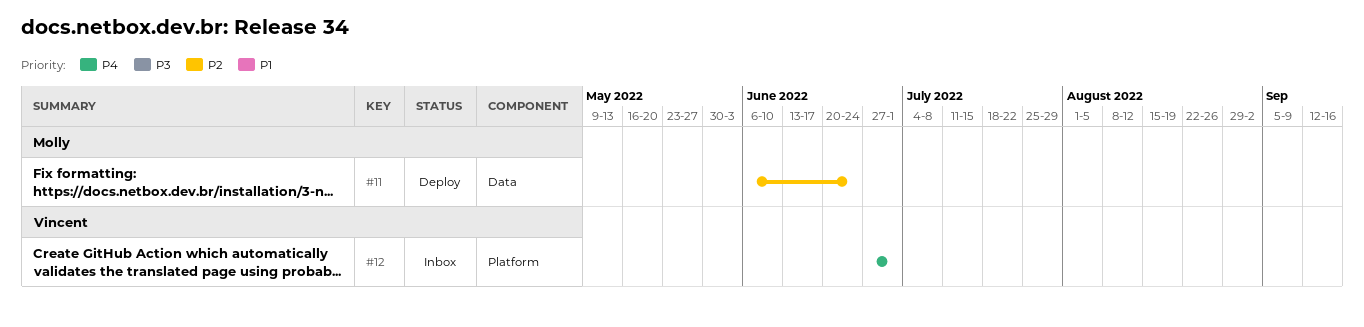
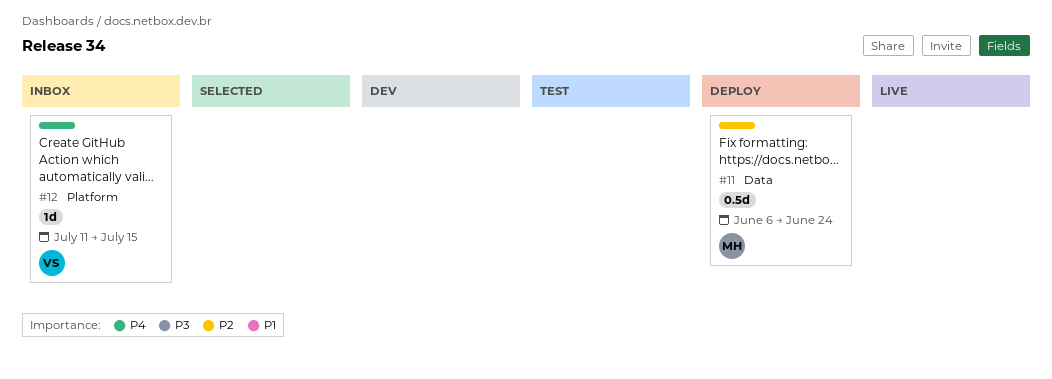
#12, start: Jun 27 -> Jul 11
#12, due: Jul 1 -> Jul 15

